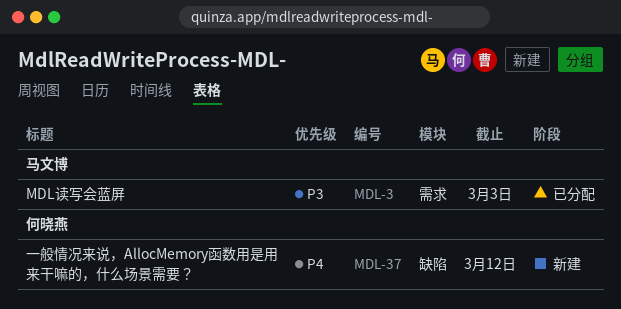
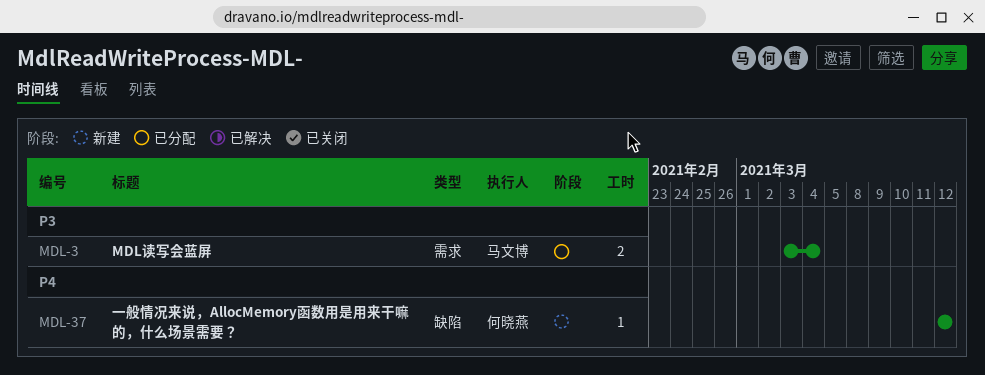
MDL-3, due: Mar 3 -> Mar 4

